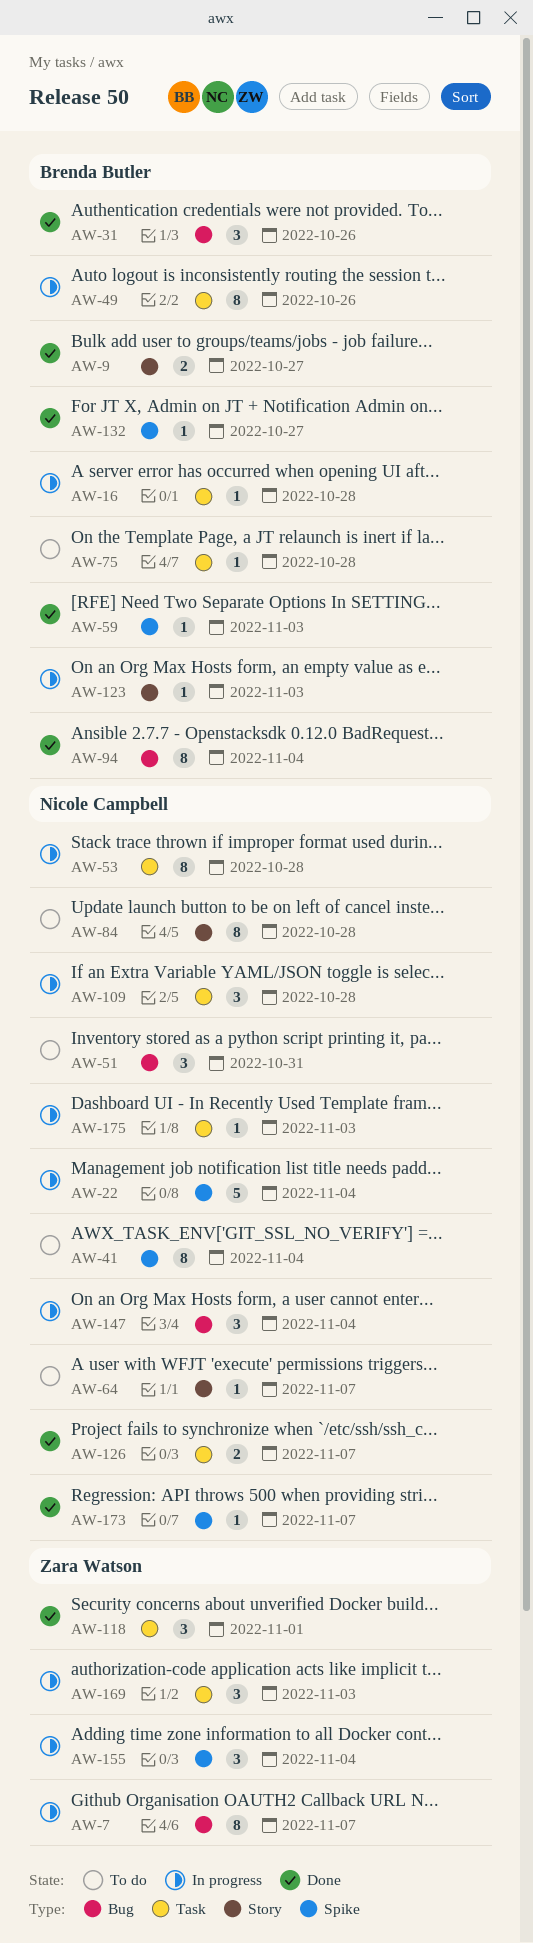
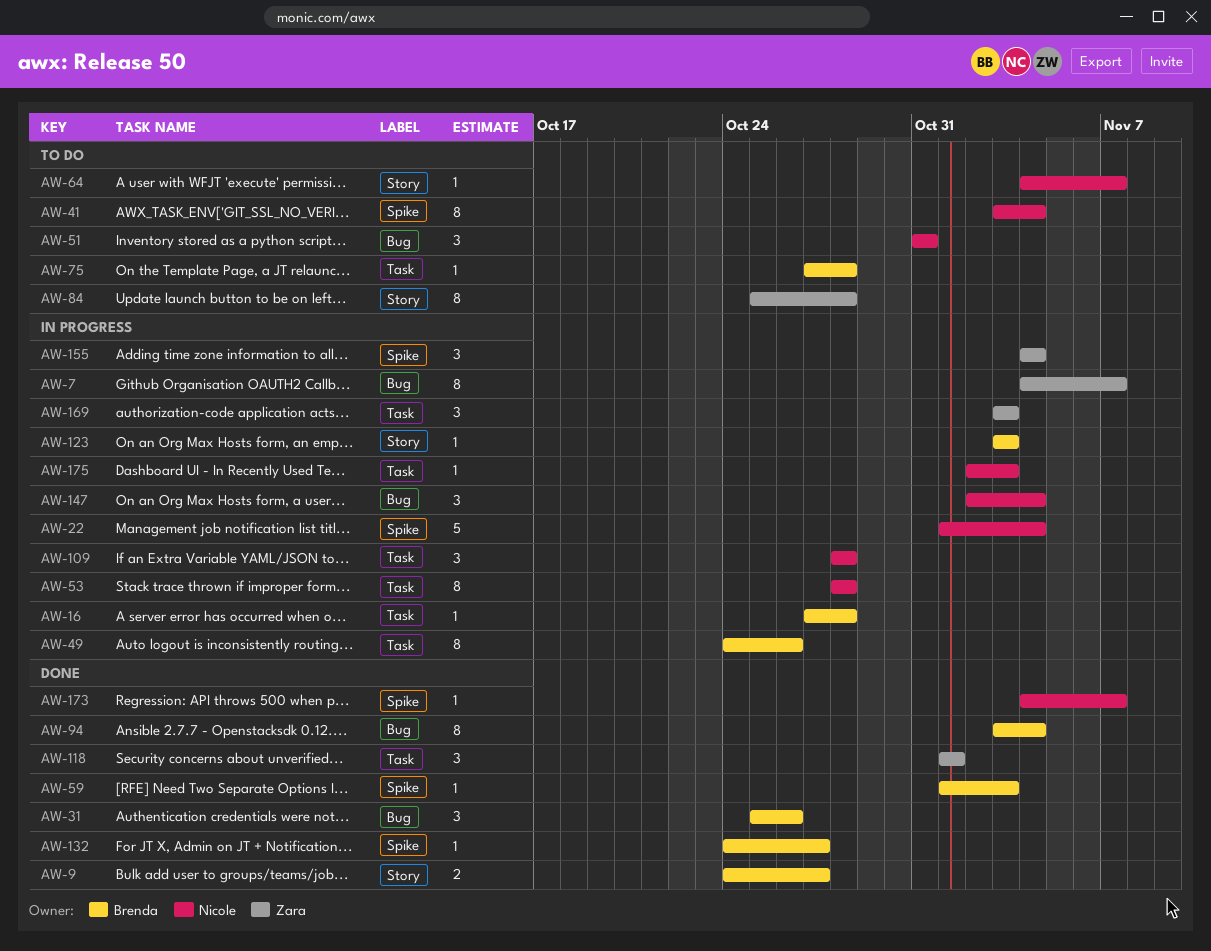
AW-84, owner: Nicole Campbell -> Zara Watson
AW-126: present -> none

